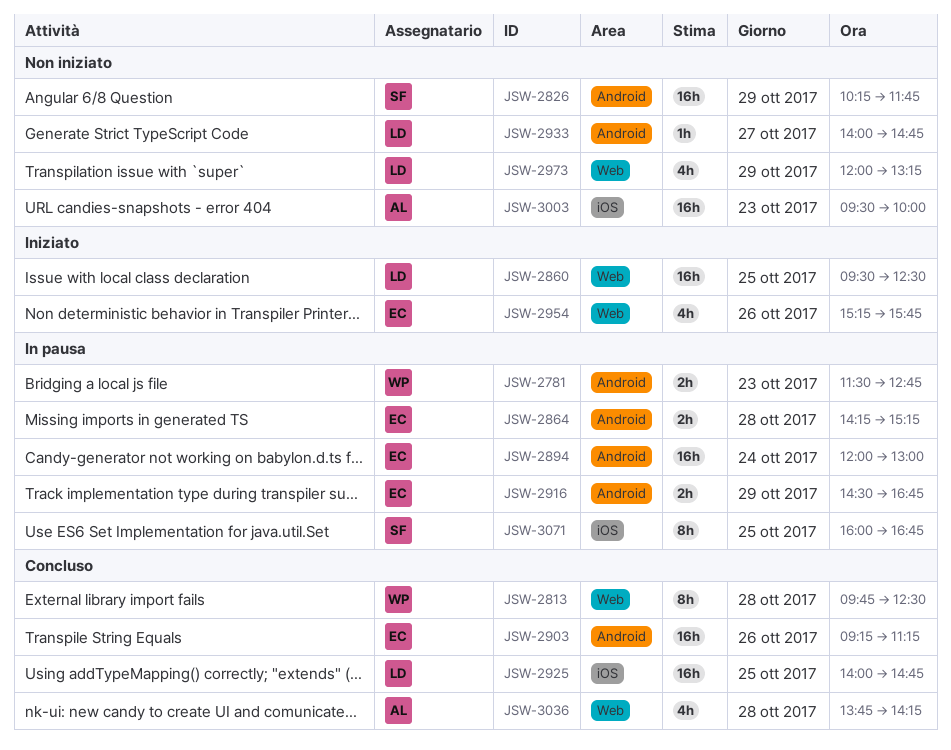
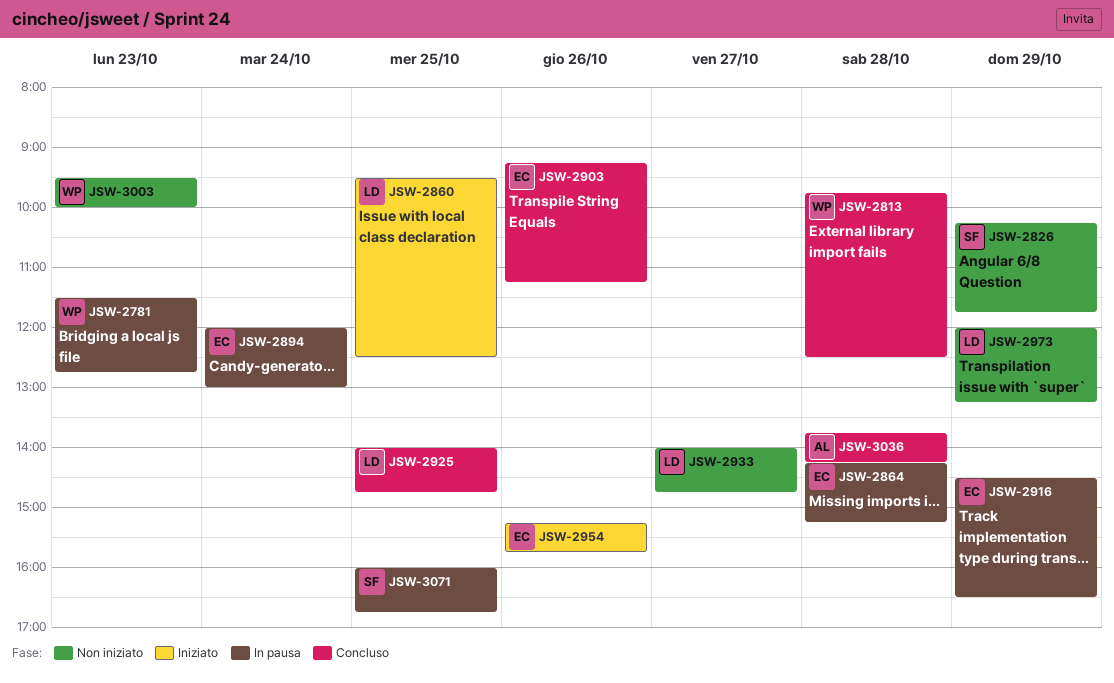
JSW-2916, ends: 16:45 -> 16:30
JSW-3003, owner: AL -> WP

